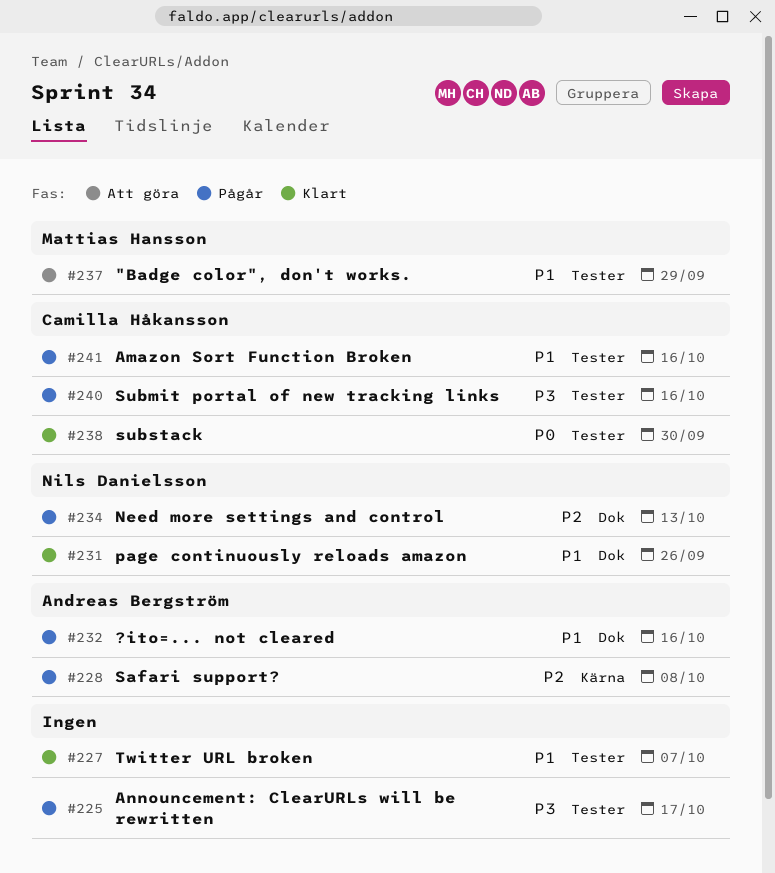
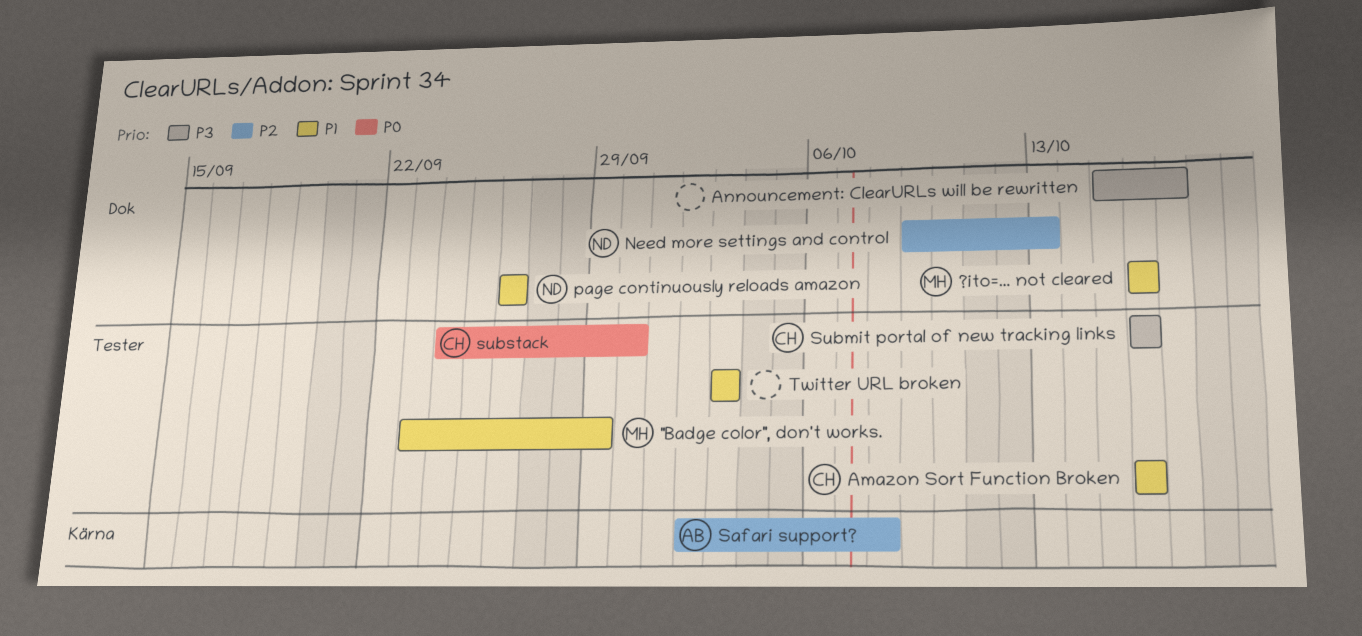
?ito=... not cleared, owner: Andreas Bergström -> Mattias Hansson
Announcement: ClearURLs will be rewritten, label: Tester -> Dok
Twitter URL broken, due: Oct 7 -> Oct 3

